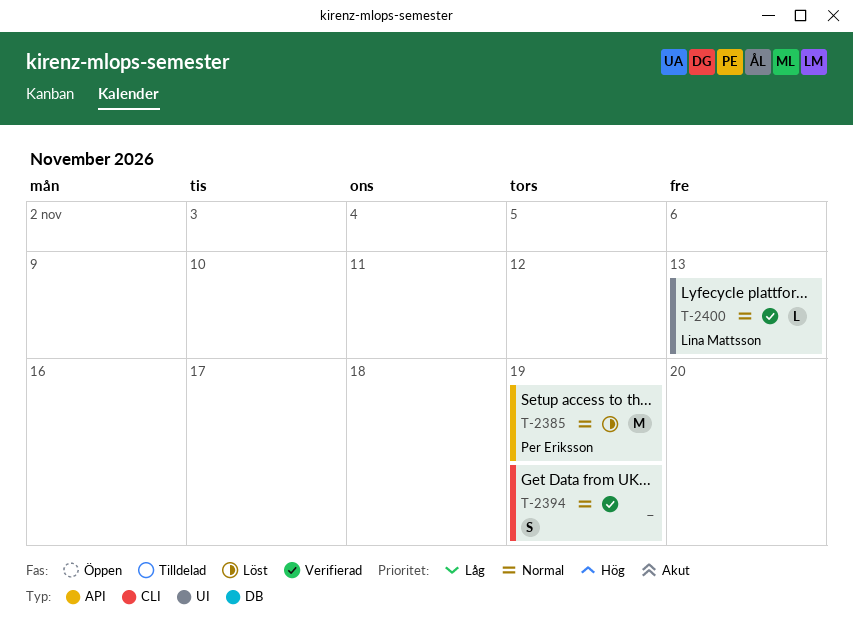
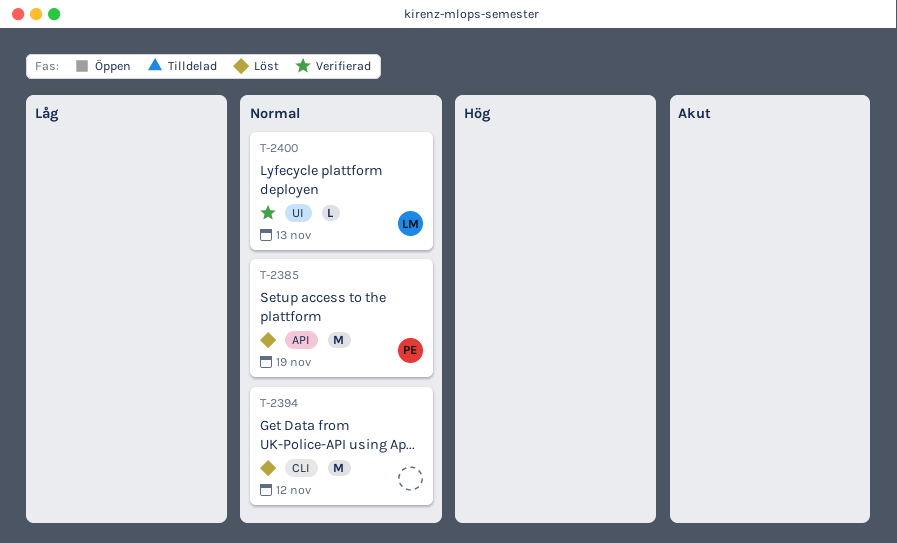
T-2394, status: Verifierad -> Löst
T-2394, estimate: S -> M
T-2394, due: Nov 19 -> Nov 12

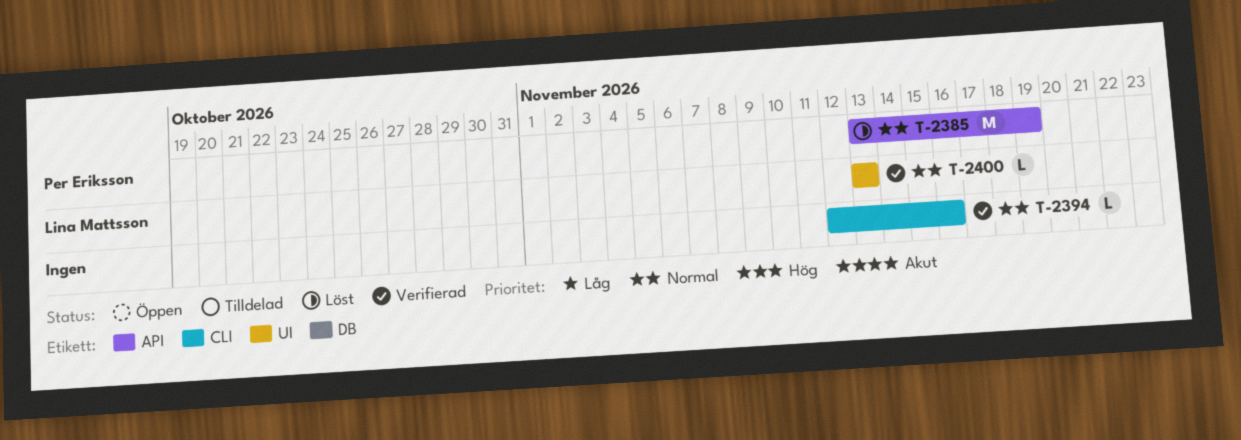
T-2394, status: Löst -> Verifierad
T-2394, estimate: M -> L
T-2394, due: Nov 12 -> Nov 16

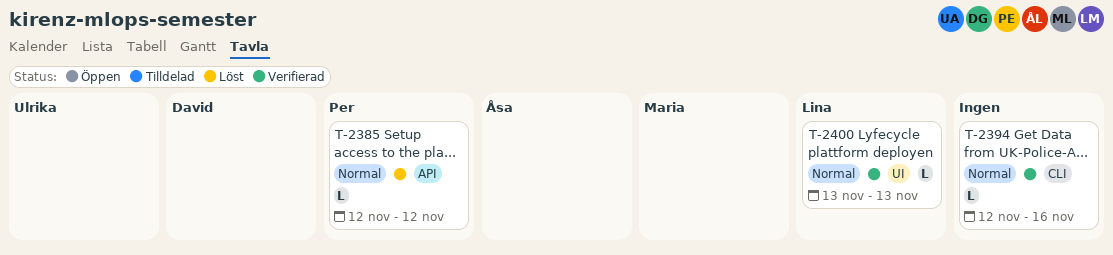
T-2385, estimate: M -> L
T-2385, start: Nov 13 -> Nov 12
T-2385, due: Nov 19 -> Nov 12

